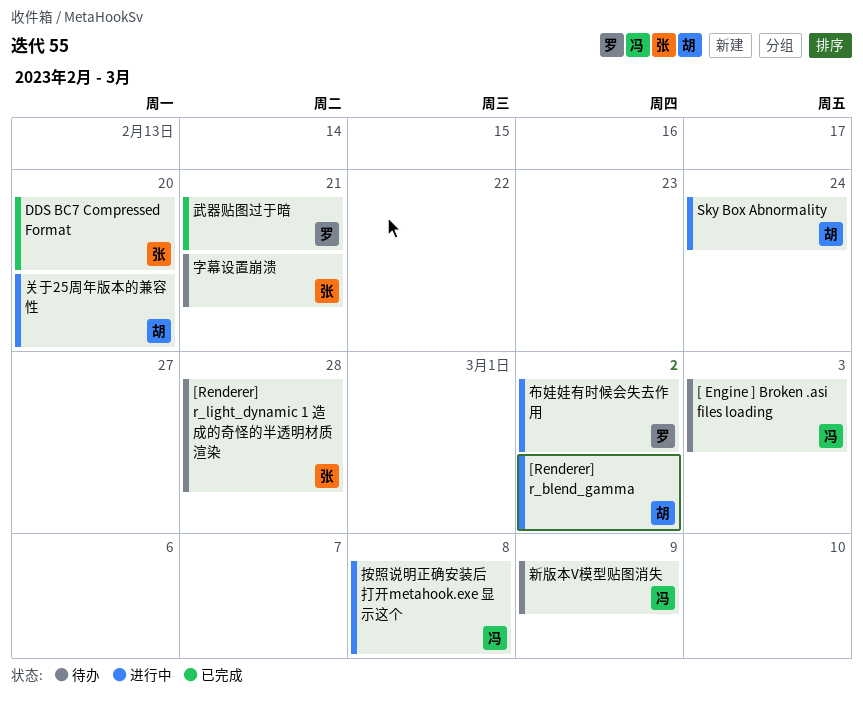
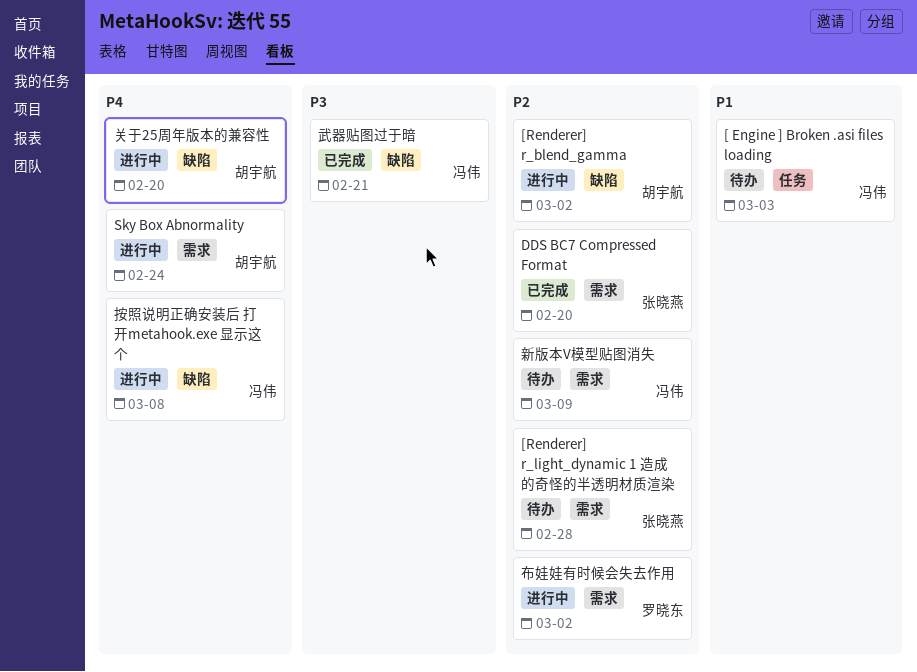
字幕设置崩溃: present -> none
武器贴图过于暗, owner: 罗晓东 -> 冯伟

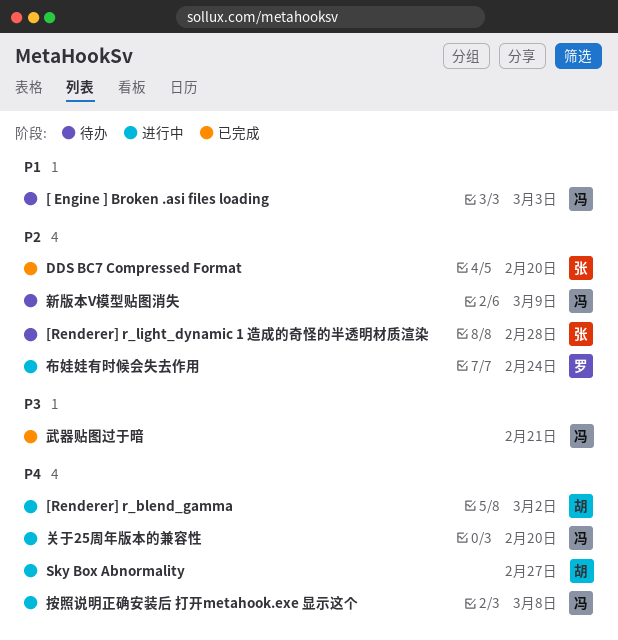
[Renderer] r_blend_gamma, priority: P2 -> P4
Sky Box Abnormality, due: Feb 24 -> Feb 27
关于25周年版本的兼容性, owner: 胡宇航 -> 冯伟
布娃娃有时候会失去作用, due: Mar 2 -> Feb 24

